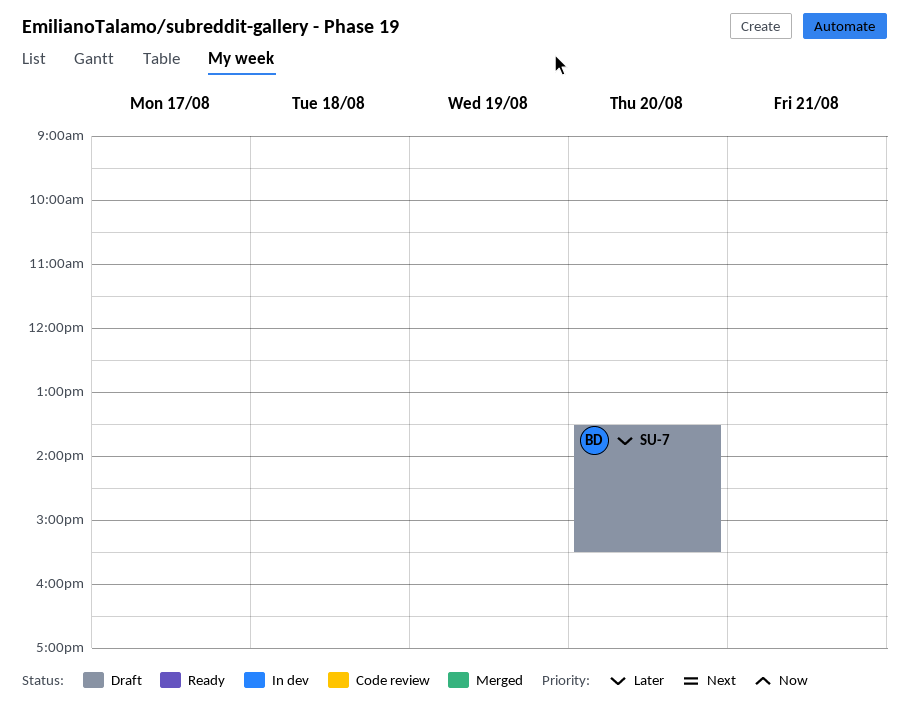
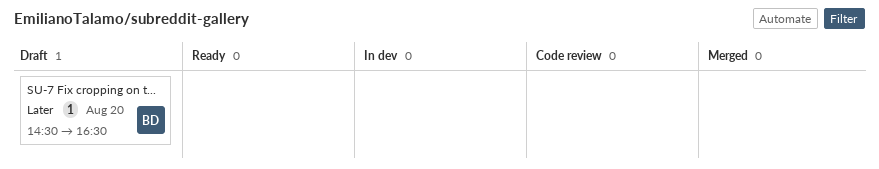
SU-7, begins: 13:30 -> 14:30
SU-7, ends: 15:30 -> 16:30

